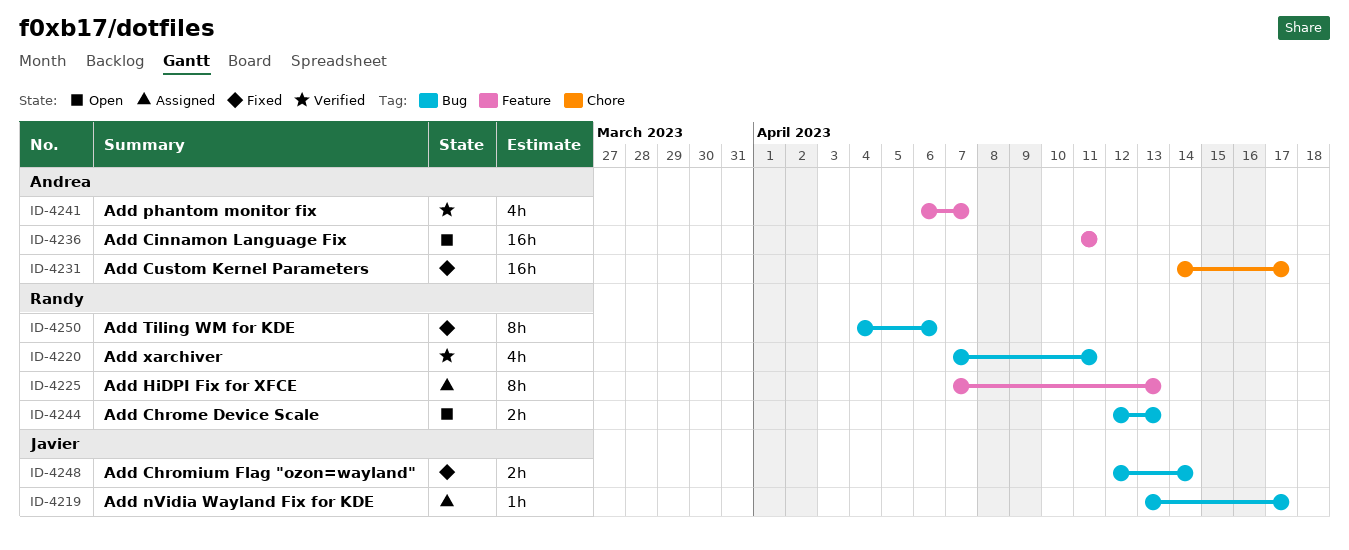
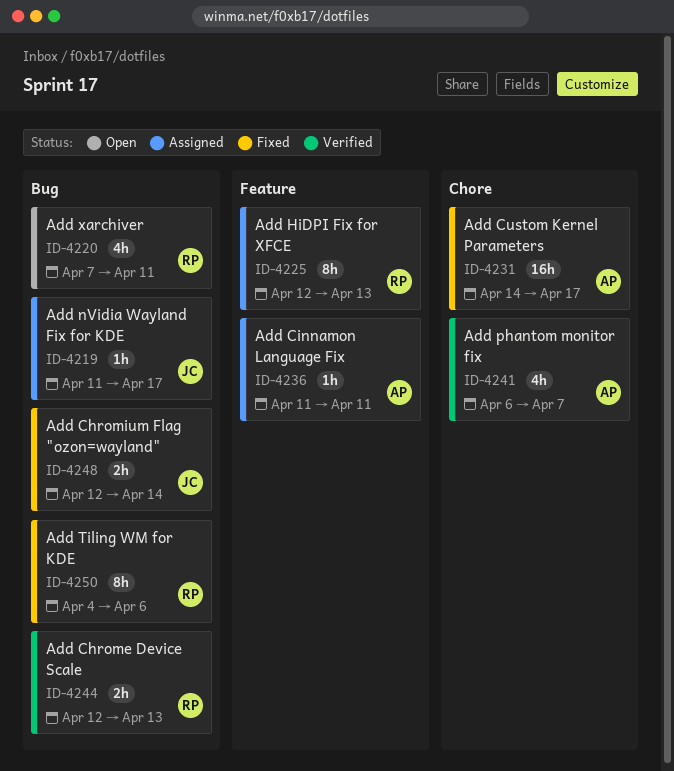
ID-4219, start: Apr 13 -> Apr 11
ID-4220, status: Verified -> Open
ID-4225, start: Apr 7 -> Apr 12
ID-4236, status: Open -> Assigned
ID-4236, estimate: 16h -> 1h
ID-4241, label: Feature -> Chore
ID-4244, status: Open -> Verified

